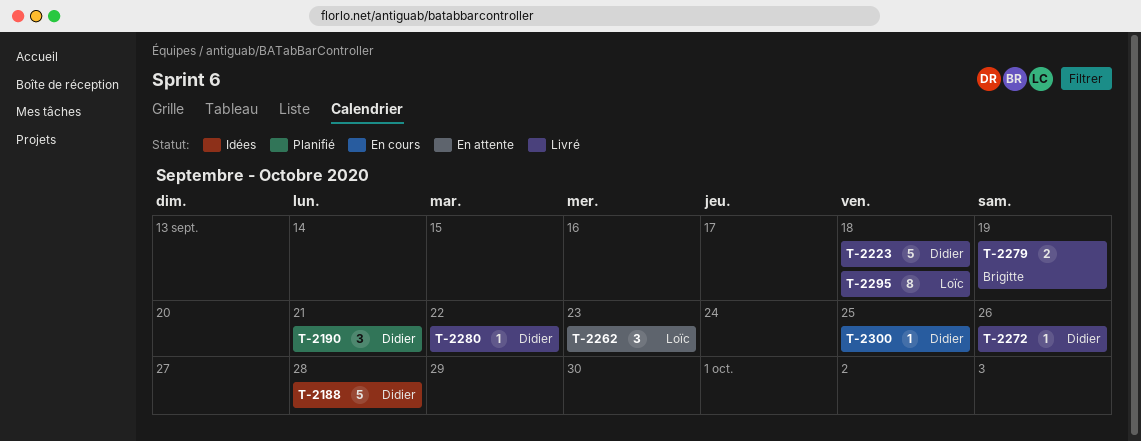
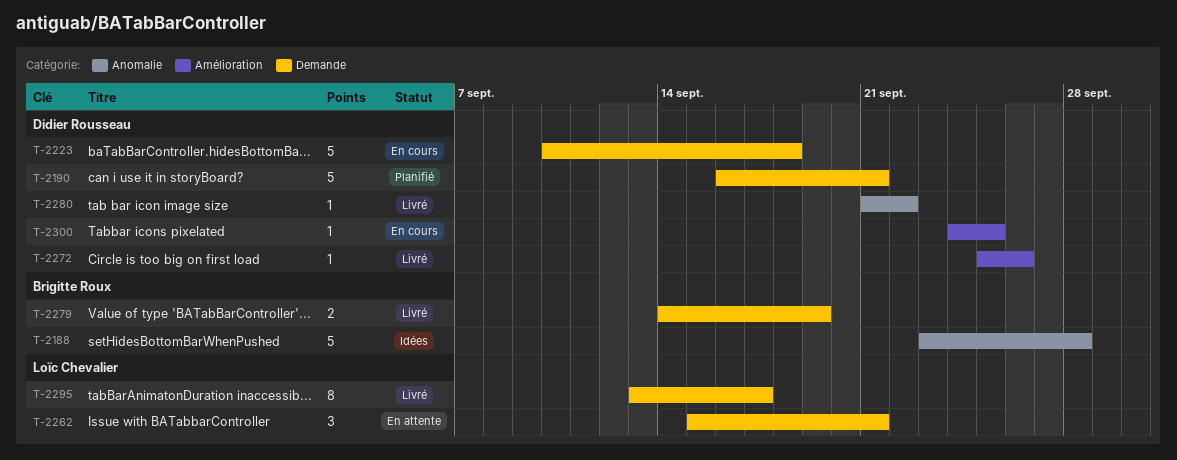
T-2188, owner: Didier Rousseau -> Brigitte Roux
T-2190, estimate: 3 -> 5
T-2223, status: Livré -> En cours
T-2262, due: Sep 23 -> Sep 21
T-2295, due: Sep 18 -> Sep 17

